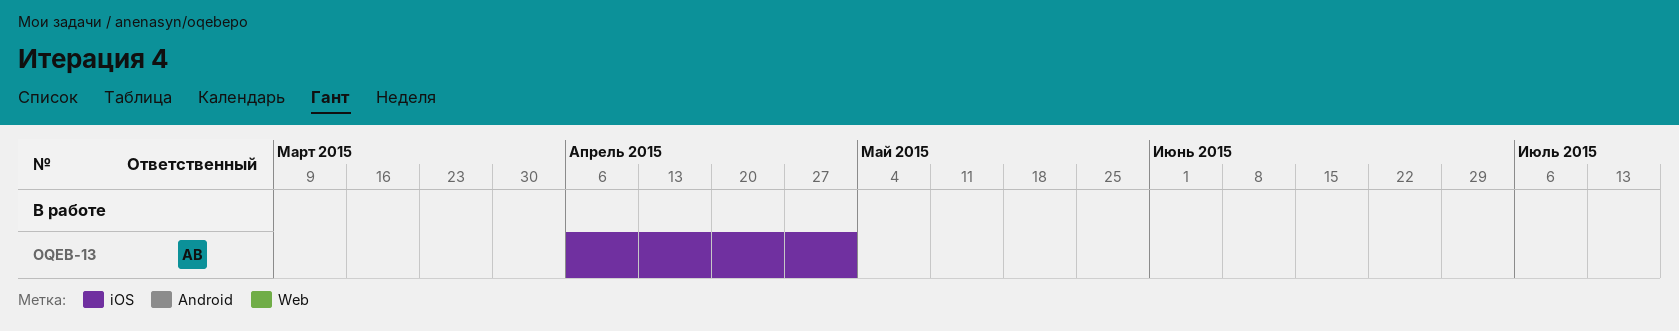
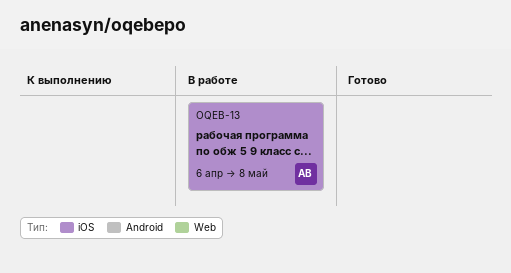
OQEB-13, due: May 1 -> May 8

